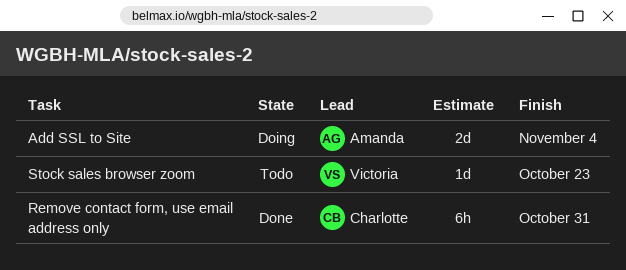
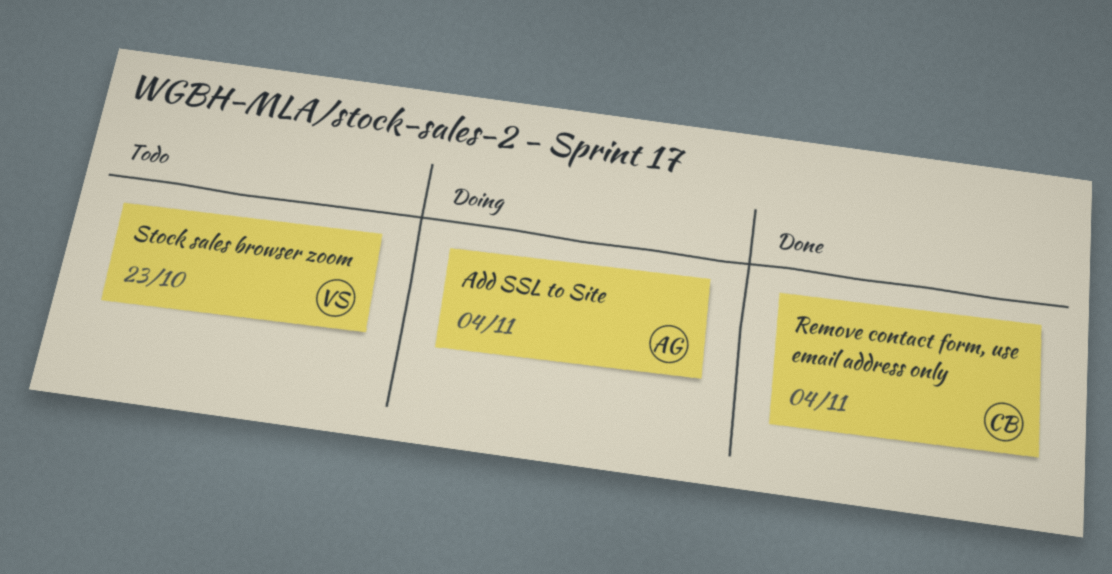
Remove contact form, use email address only, due: Oct 31 -> Nov 4

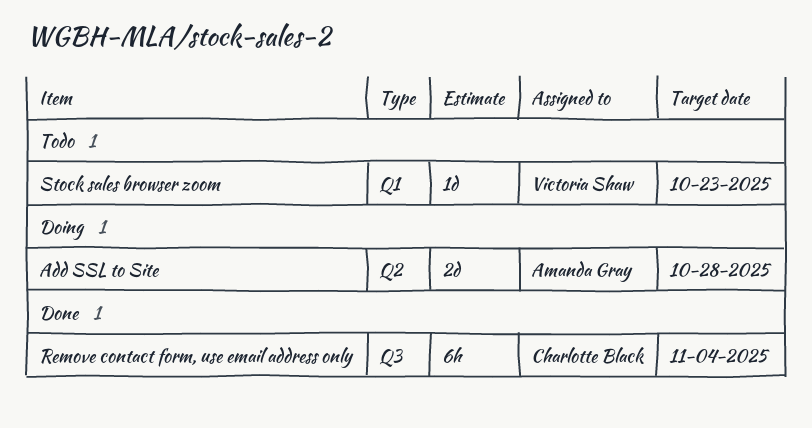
Add SSL to Site, due: Nov 4 -> Oct 28

